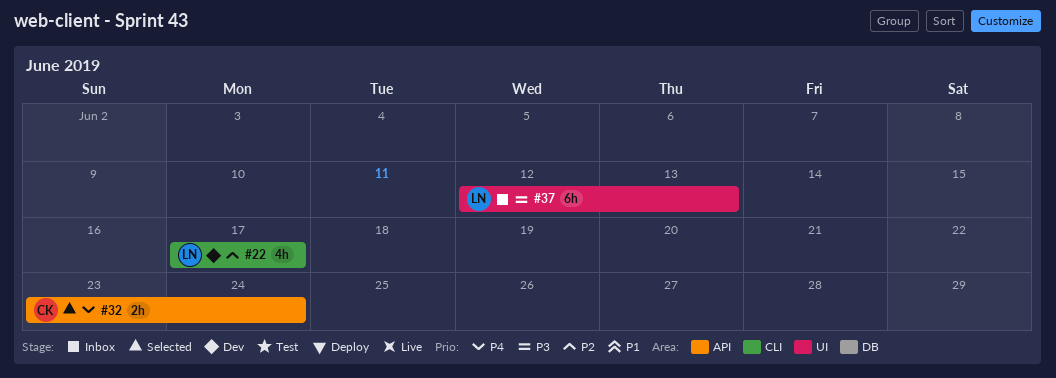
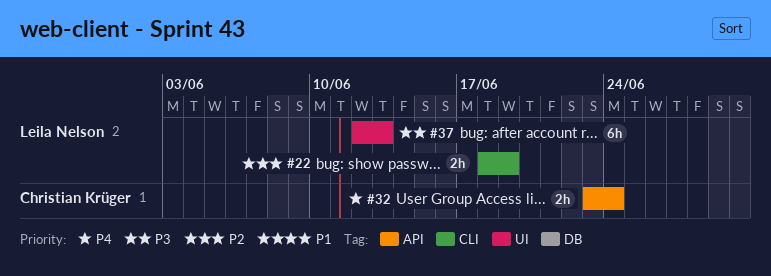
#22, estimate: 4h -> 2h
#22, start: Jun 17 -> Jun 18
#22, due: Jun 17 -> Jun 19

